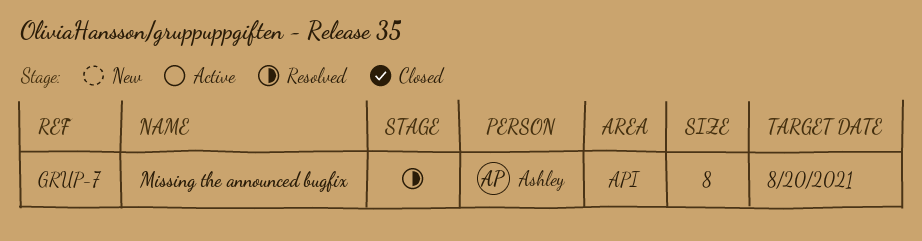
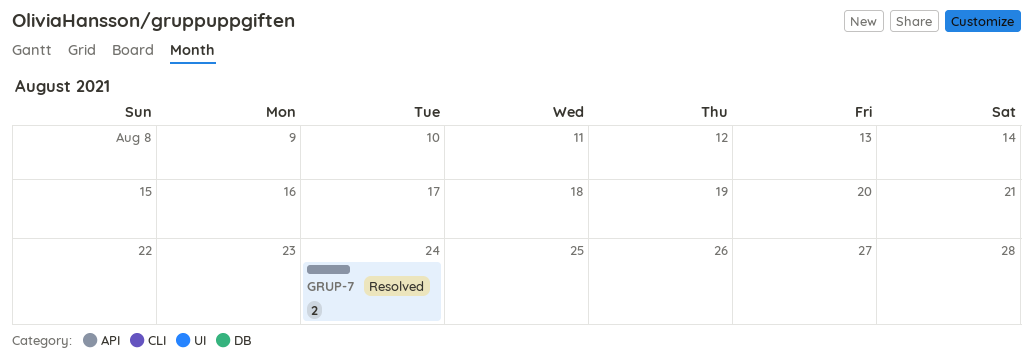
GRUP-7, estimate: 8 -> 2
GRUP-7, due: Aug 20 -> Aug 24

